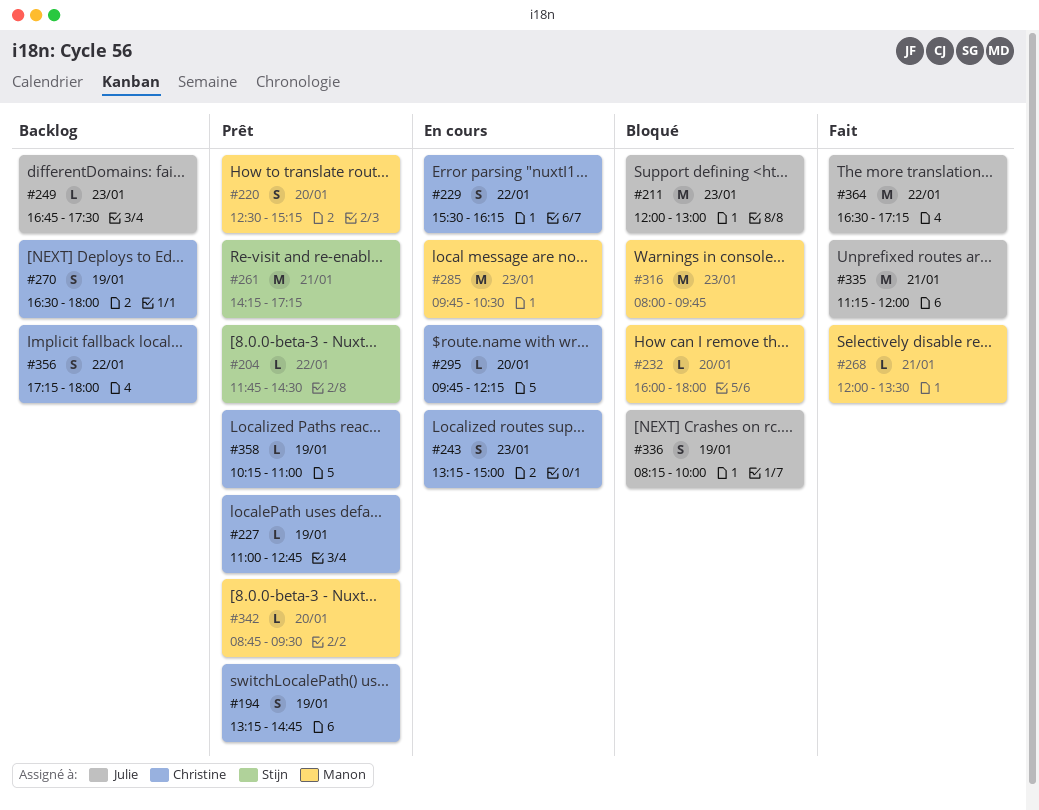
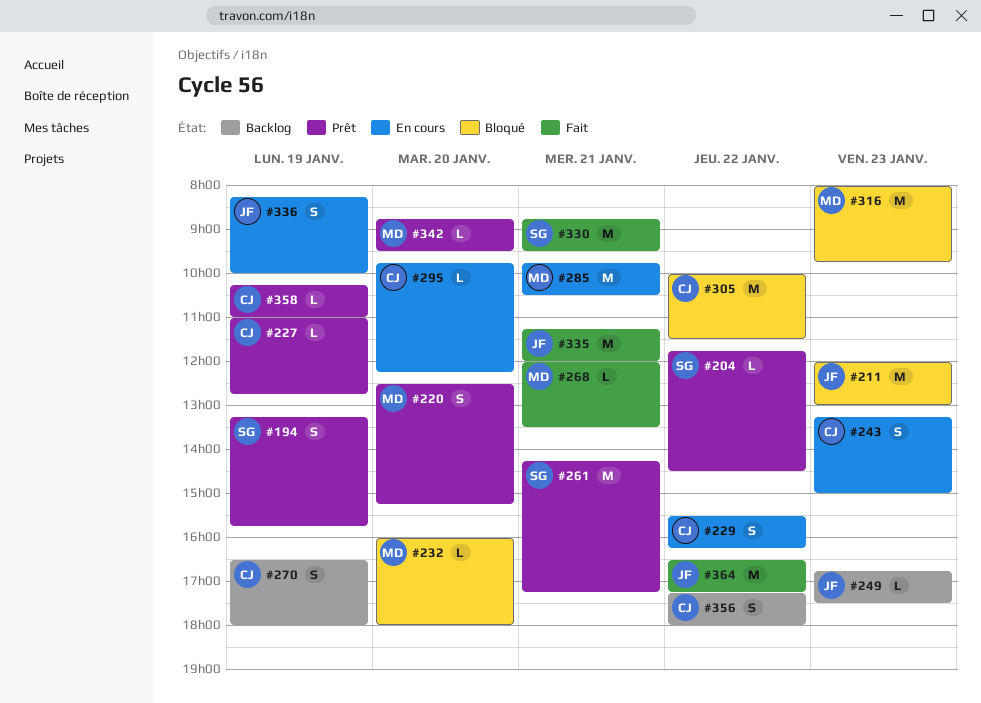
#194, owner: Christine -> Stijn
#194, ends: 14:45 -> 15:45
#285, day: Jan 23 -> Jan 21
#305: none -> present
#330: none -> present
#336, status: Bloqué -> En cours

